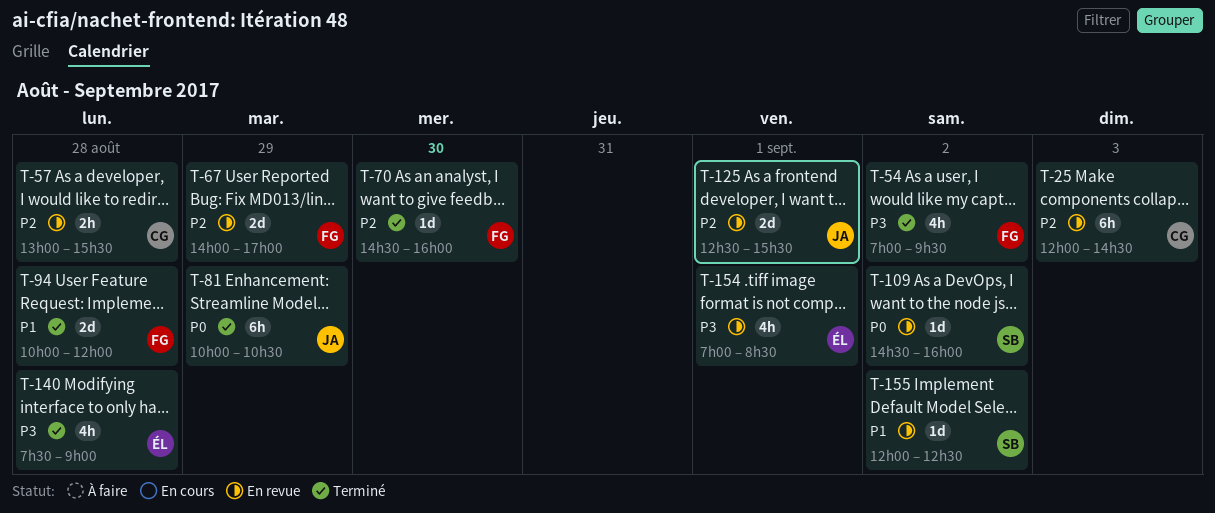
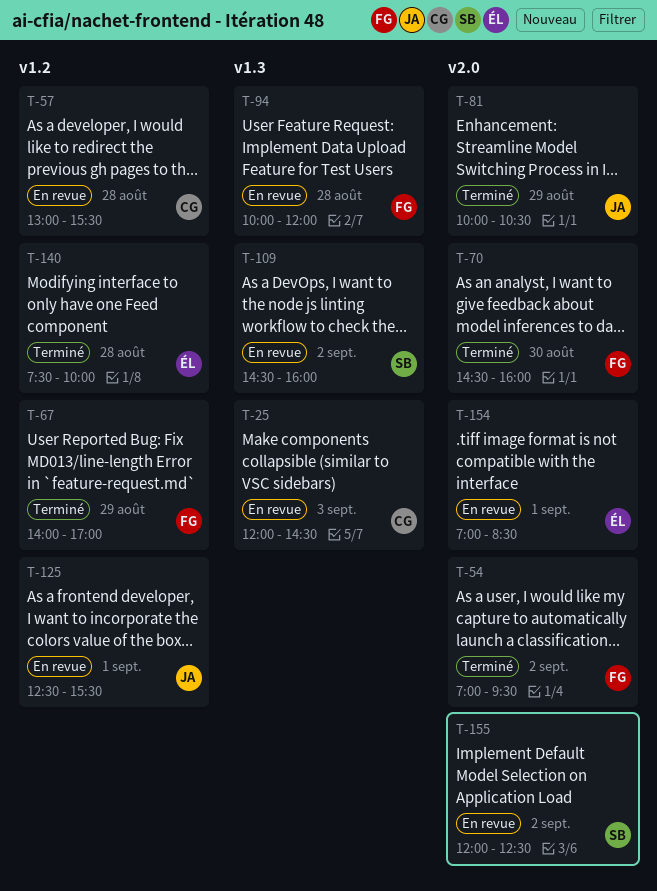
T-67, status: En revue -> Terminé
T-94, status: Terminé -> En revue
T-140, ends: 09:00 -> 10:00

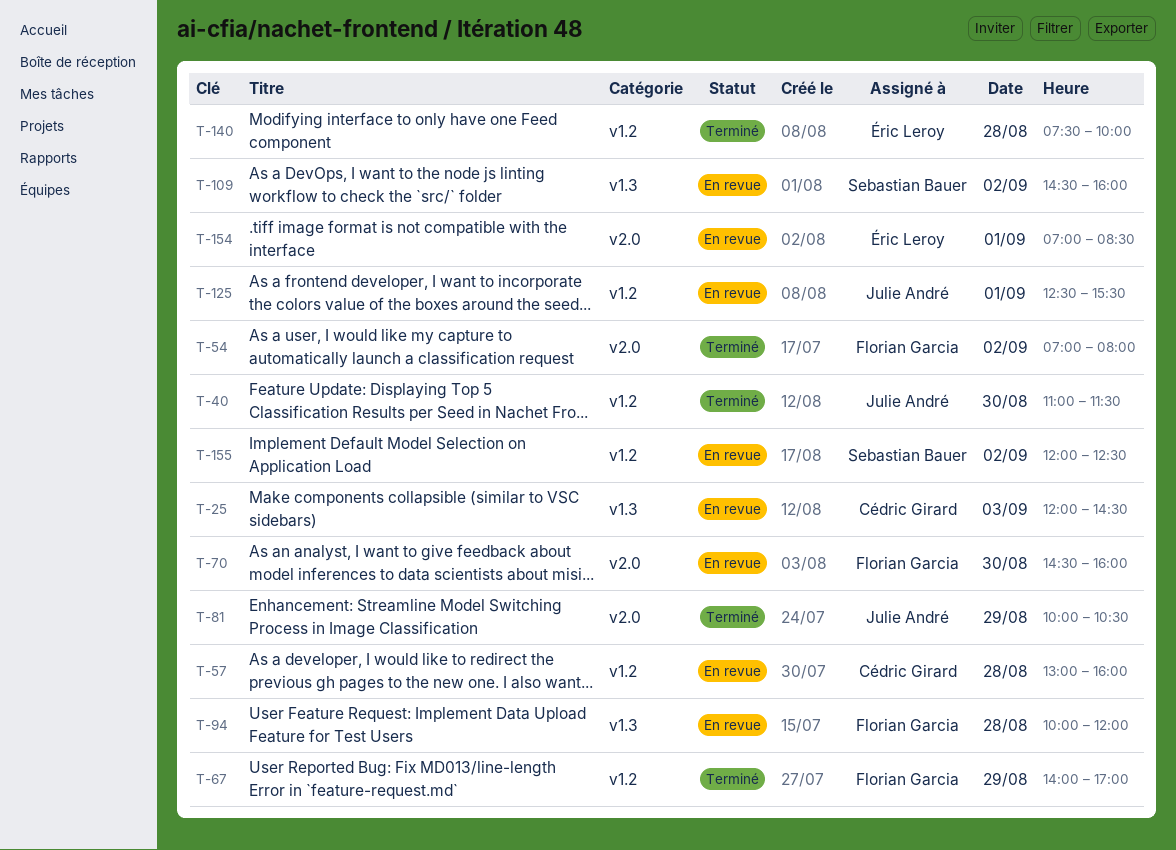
T-40: none -> present
T-54, ends: 09:30 -> 08:00
T-57, ends: 15:30 -> 16:00
T-70, status: Terminé -> En revue
T-155, label: v2.0 -> v1.2

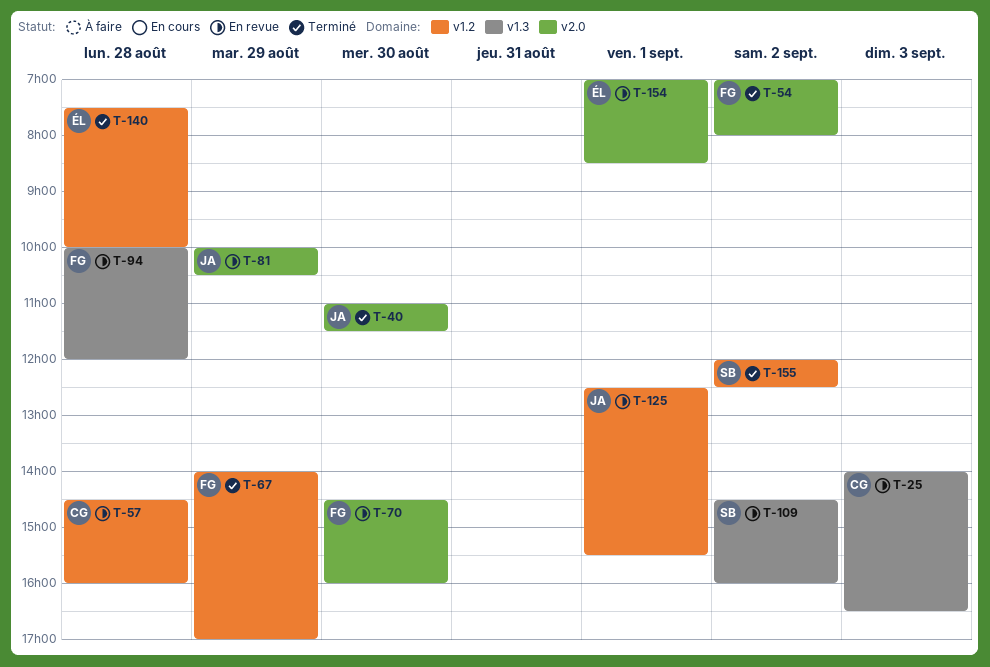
T-25, begins: 12:00 -> 14:00
T-25, ends: 14:30 -> 16:30
T-40, label: v1.2 -> v2.0
T-57, begins: 13:00 -> 14:30
T-81, status: Terminé -> En revue
T-155, status: En revue -> Terminé

